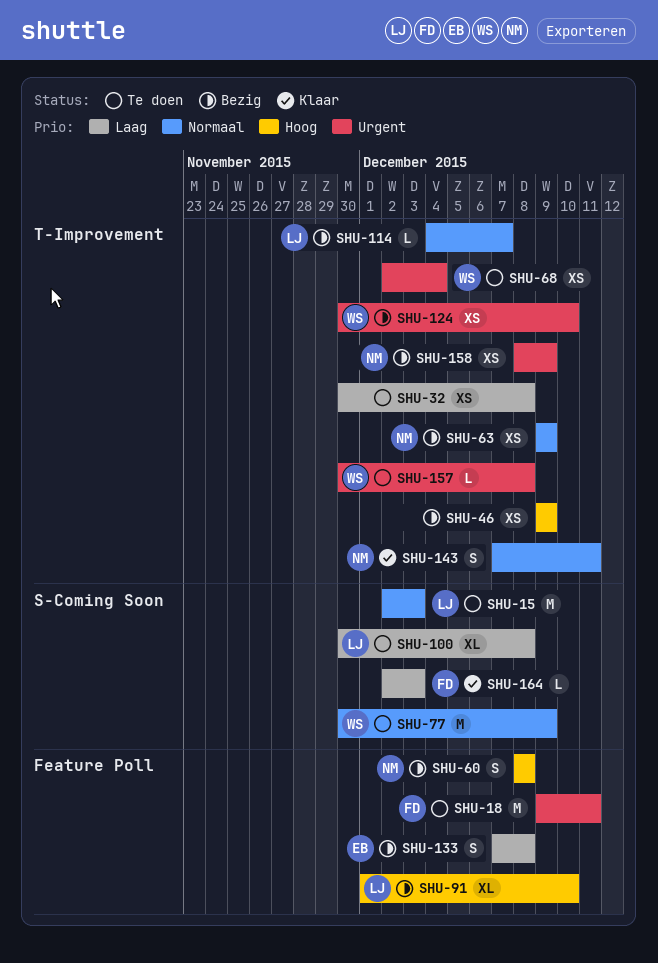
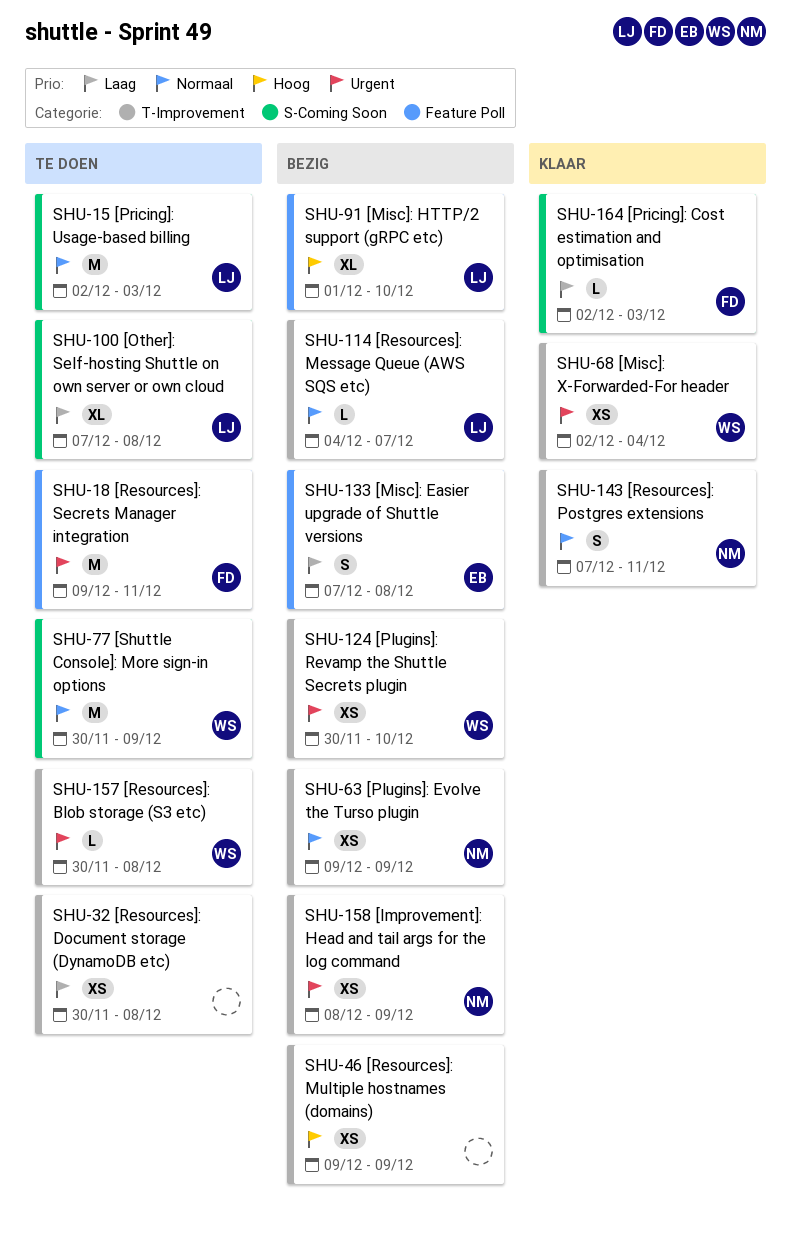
SHU-60: present -> none
SHU-68, status: Te doen -> Klaar
SHU-100, start: Nov 30 -> Dec 7

